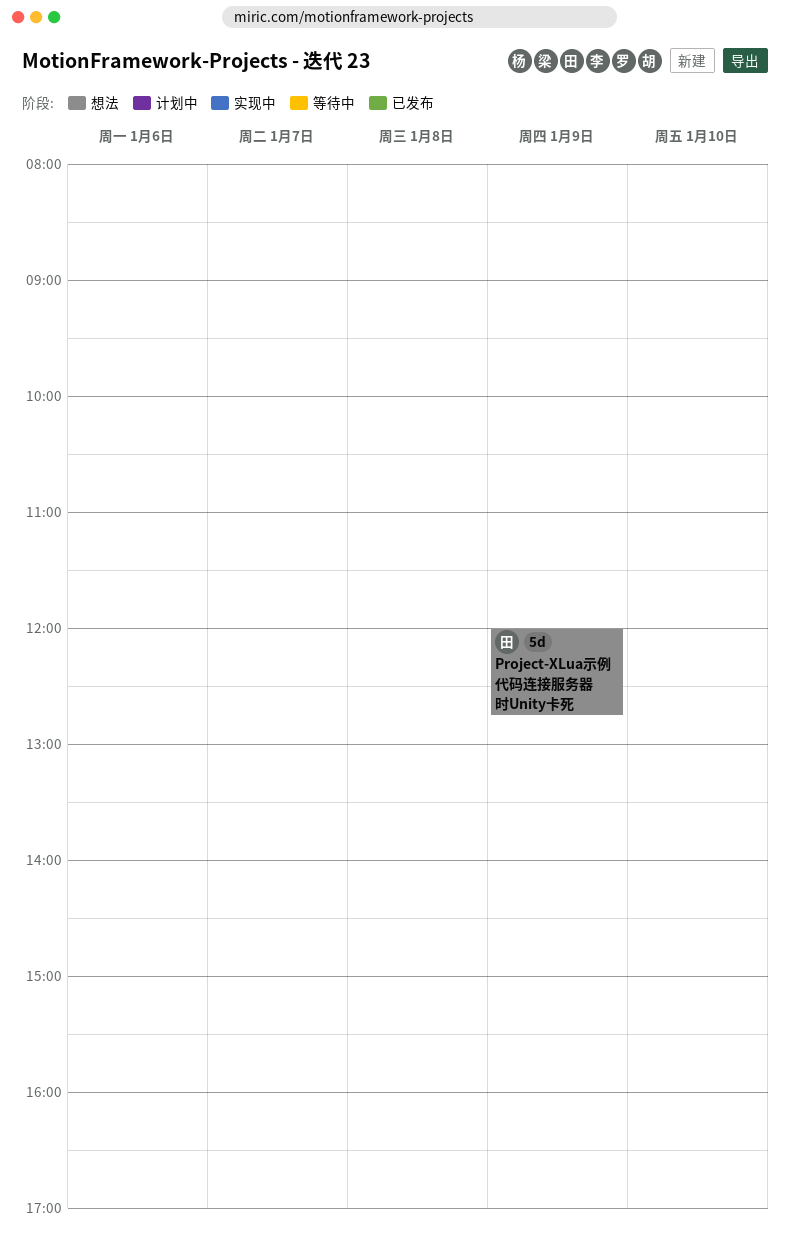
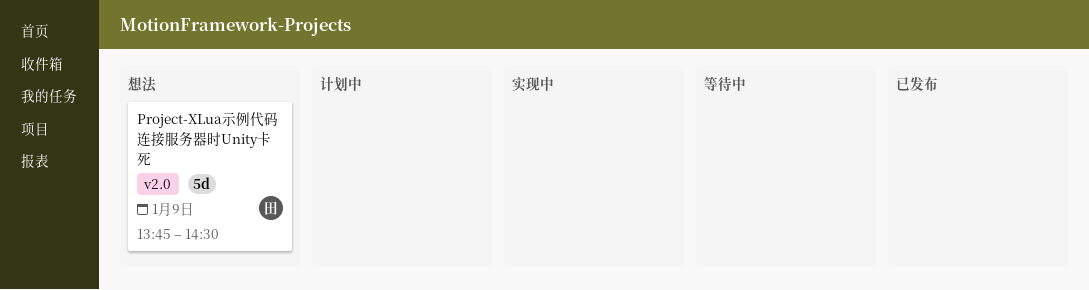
Project-XLua示例代码连接服务器时Unity卡死, begins: 12:00 -> 13:45
Project-XLua示例代码连接服务器时Unity卡死, ends: 12:45 -> 14:30

